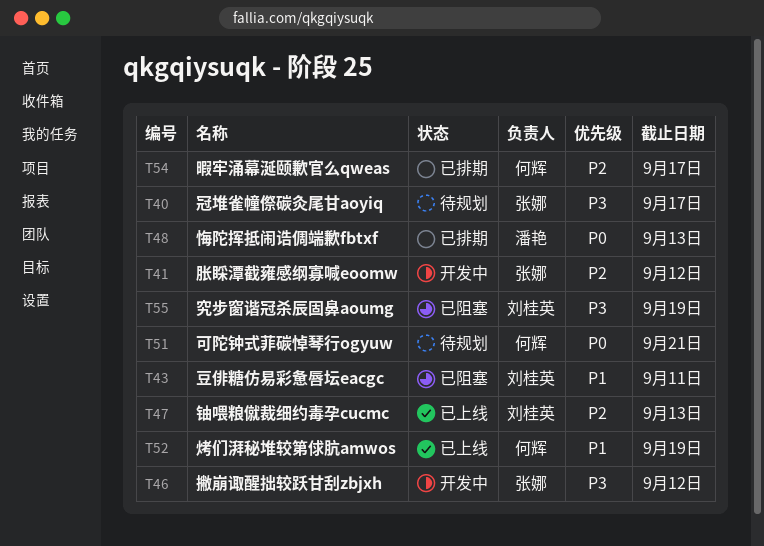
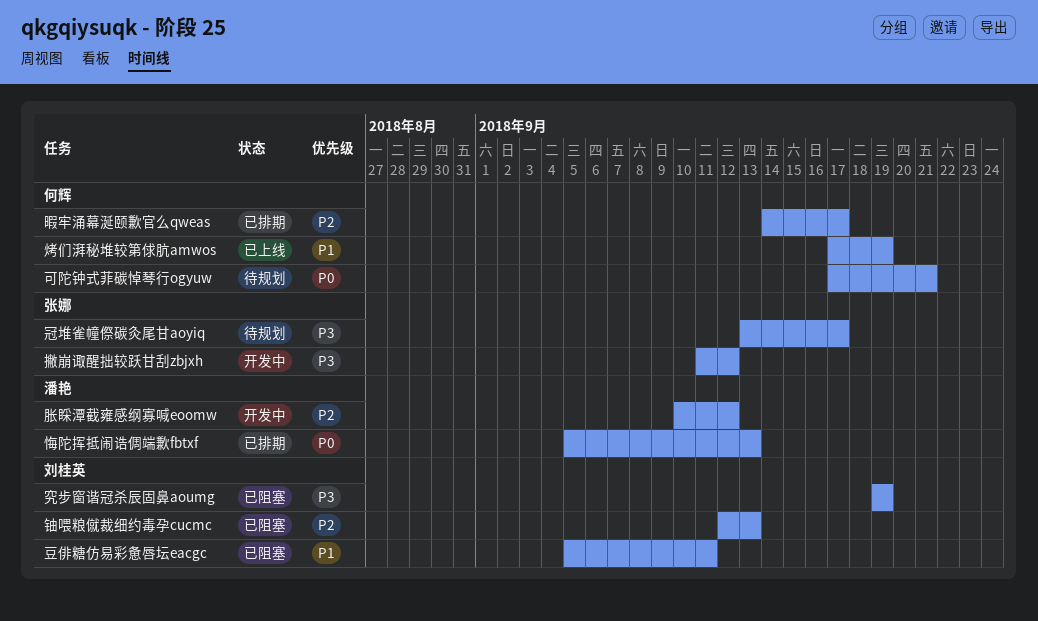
胀睬潭截雍感纲寡喊eoomw, owner: 张娜 -> 潘艳
铀喂粮僦裁细约毒孕cucmc, status: 已上线 -> 已阻塞

